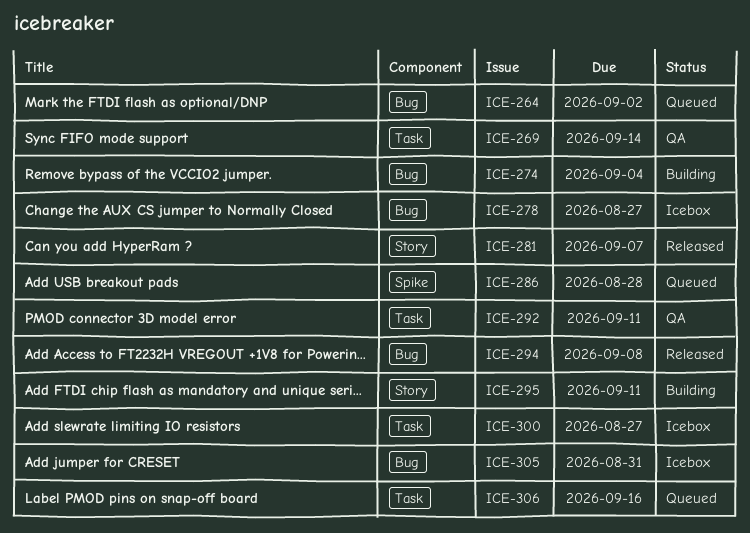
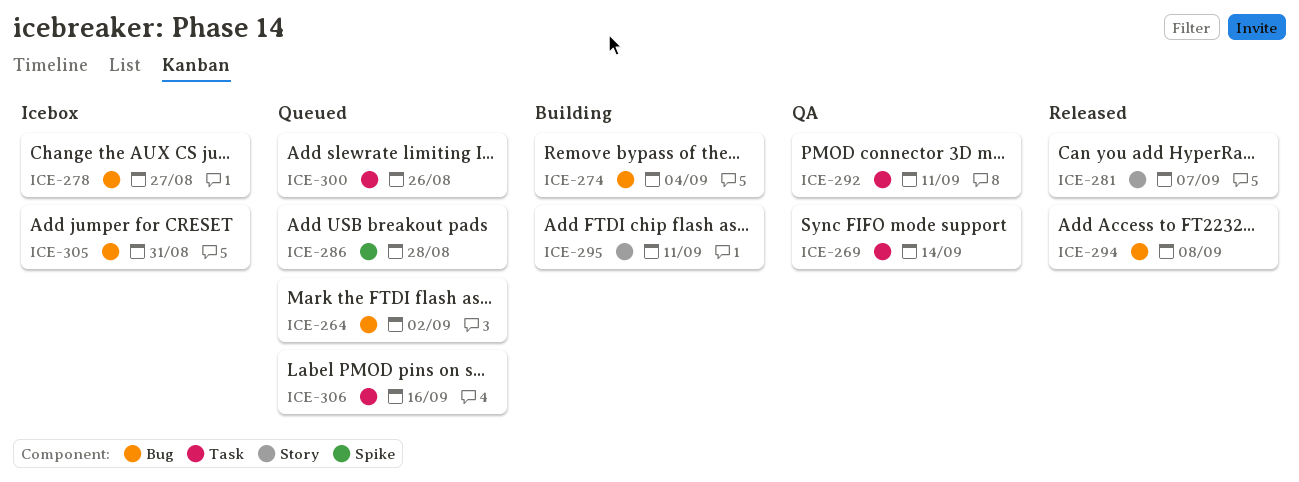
ICE-300, status: Icebox -> Queued
ICE-300, due: Aug 27 -> Aug 26

